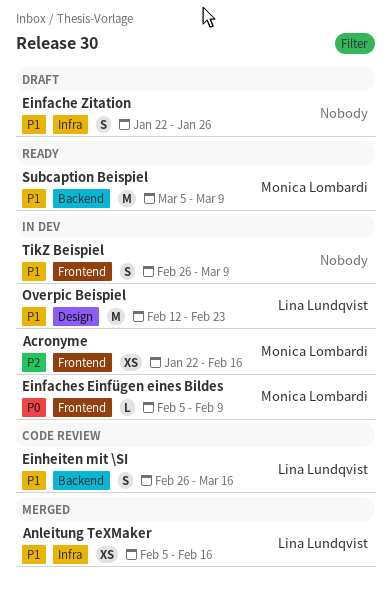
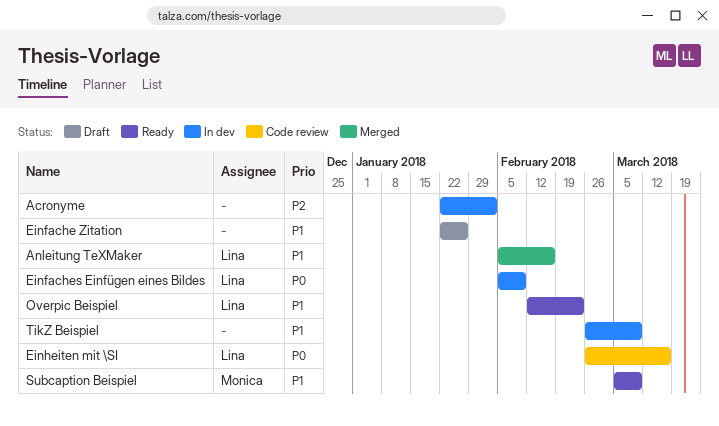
Acronyme, owner: Monica Lombardi -> none
Acronyme, due: Feb 16 -> Feb 2
Einfaches Einfügen eines Bildes, owner: Monica Lombardi -> Lina Lundqvist
Einheiten mit \SI, priority: P1 -> P0
Overpic Beispiel, status: In dev -> Ready

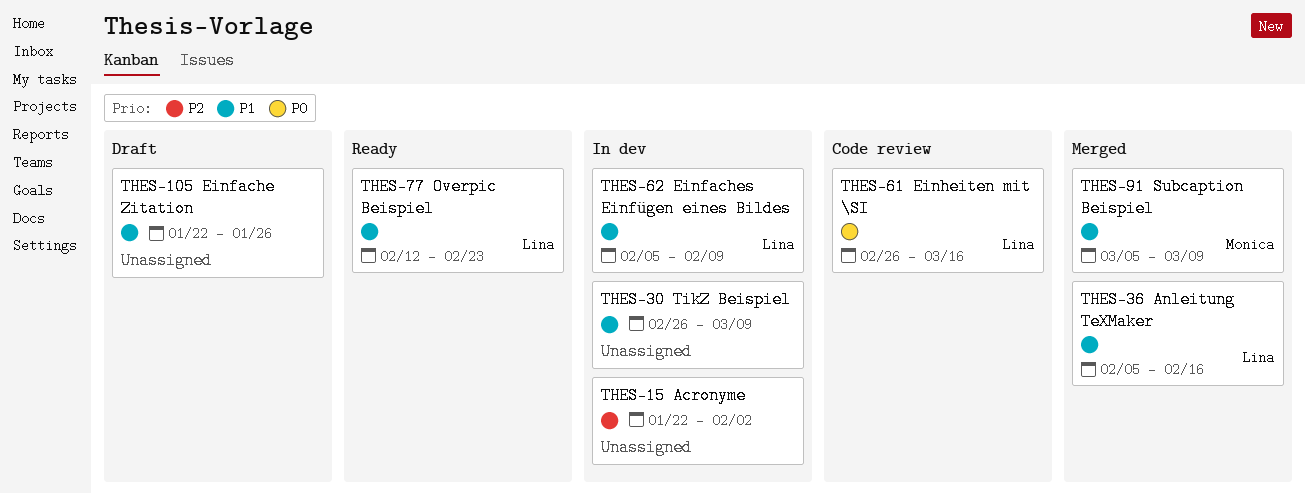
Einfaches Einfügen eines Bildes, priority: P0 -> P1
Subcaption Beispiel, status: Ready -> Merged

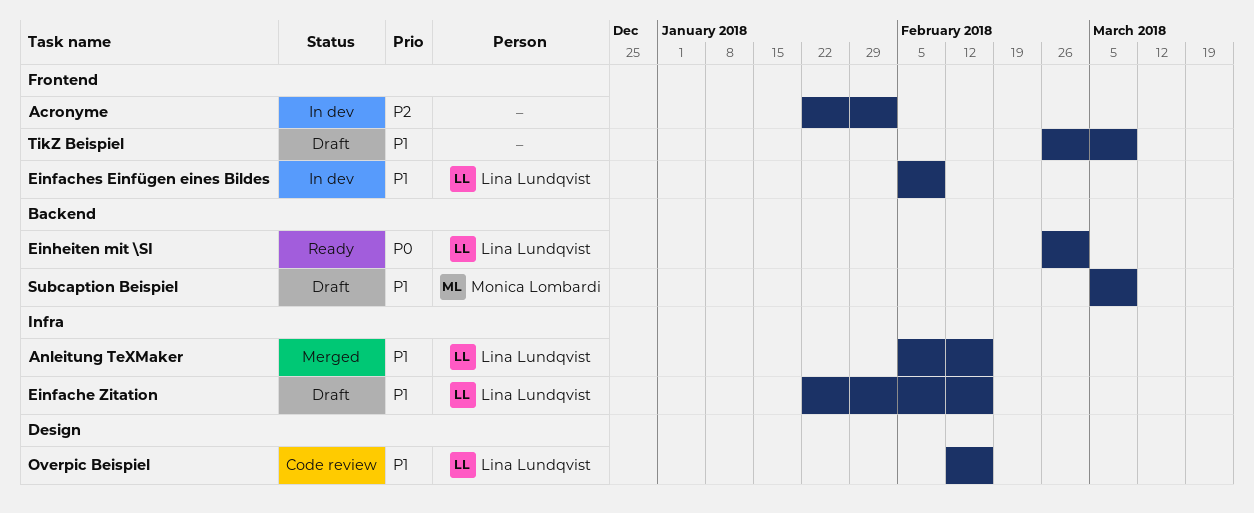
Einfache Zitation, owner: none -> Lina Lundqvist
Einfache Zitation, due: Jan 26 -> Feb 16
Einheiten mit \SI, status: Code review -> Ready
Einheiten mit \SI, due: Mar 16 -> Mar 2
Overpic Beispiel, status: Ready -> Code review
Overpic Beispiel, due: Feb 23 -> Feb 16
Subcaption Beispiel, status: Merged -> Draft
TikZ Beispiel, status: In dev -> Draft

